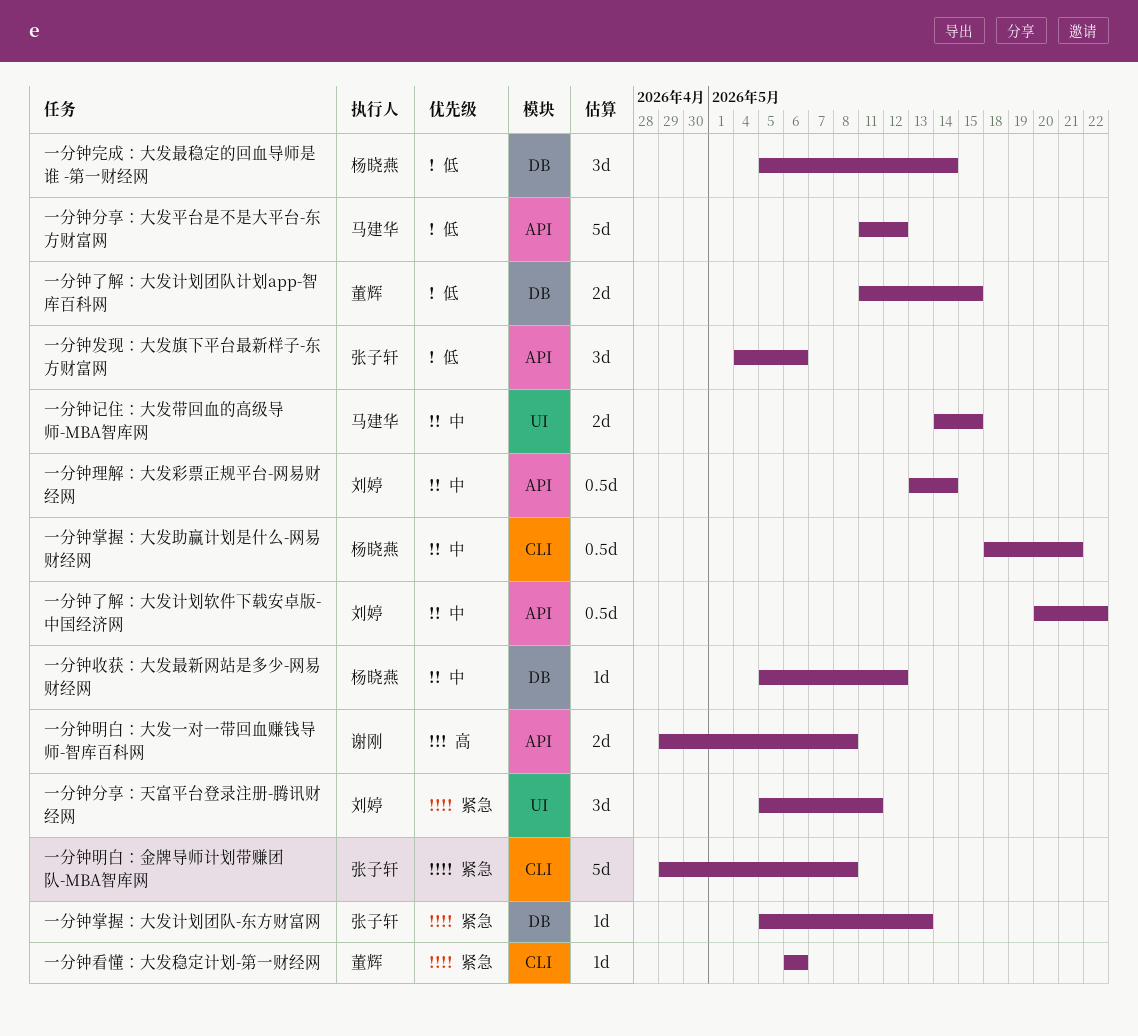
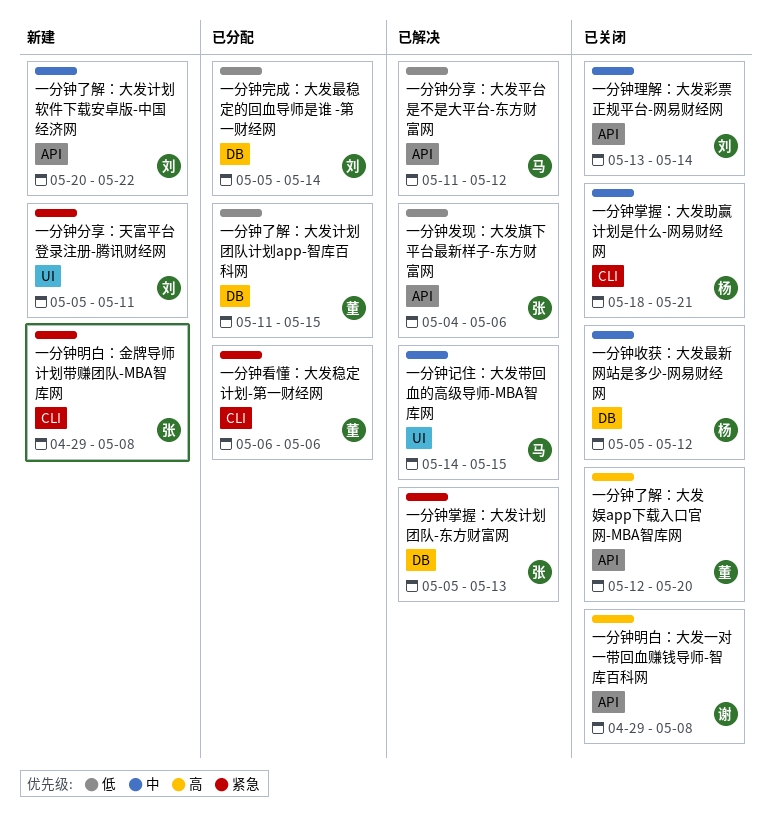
一分钟了解：大发娱app下载入口官网-MBA智库网: none -> present
一分钟完成：大发最稳定的回血导师是谁 -第一财经网, owner: 杨晓燕 -> 刘婷

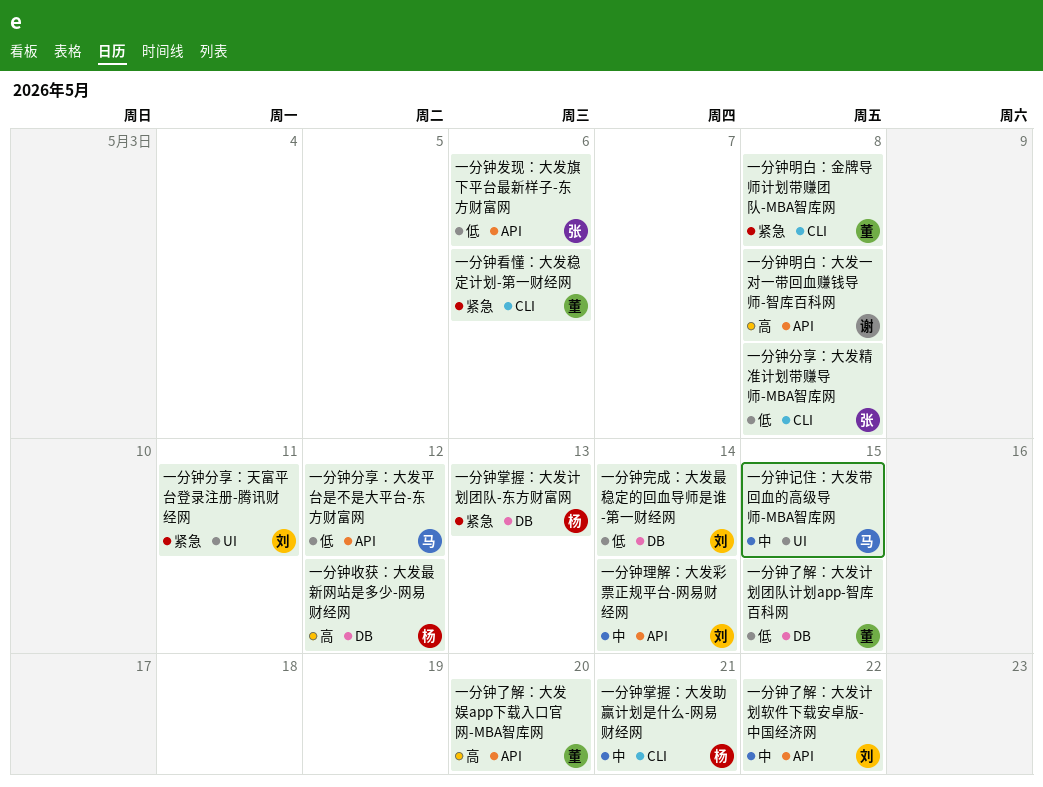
一分钟分享：大发精准计划带赚导师-MBA智库网: none -> present
一分钟掌握：大发计划团队-东方财富网, owner: 张 -> 杨
一分钟收获：大发最新网站是多少-网易财经网, priority: 中 -> 高
一分钟明白：金牌导师计划带赚团队-MBA智库网, owner: 张 -> 董

